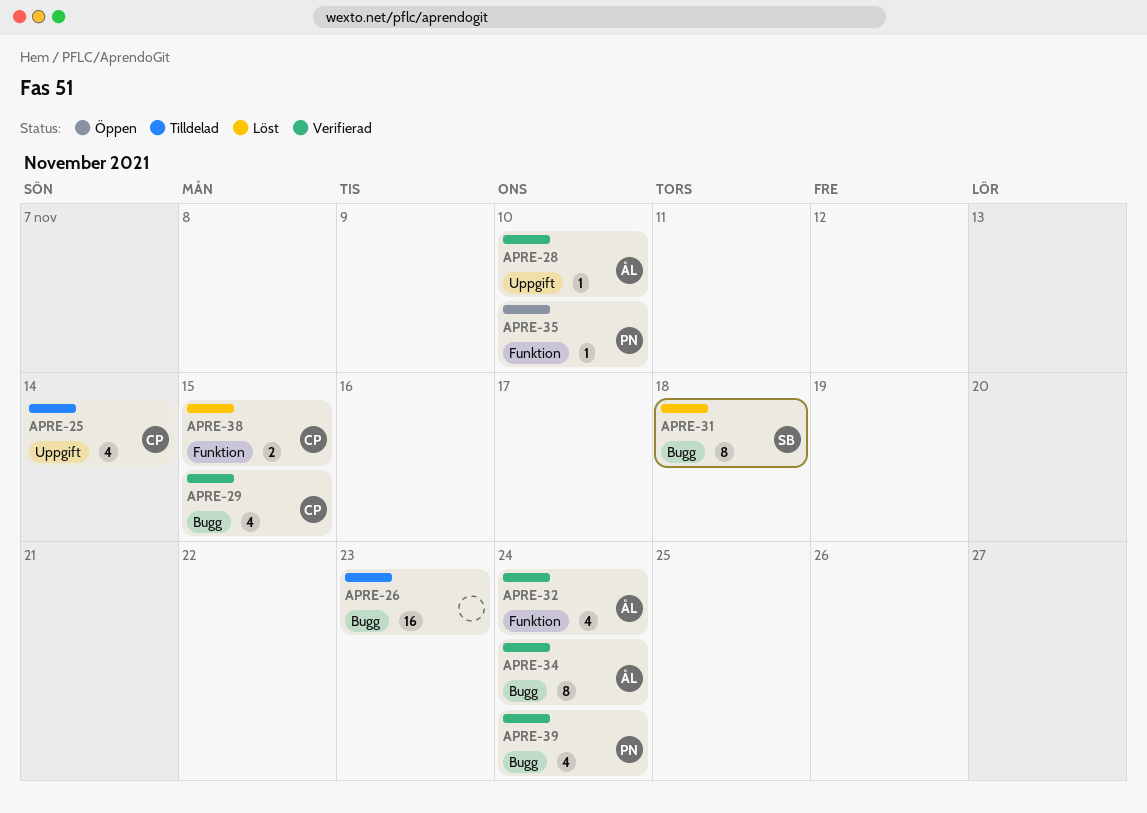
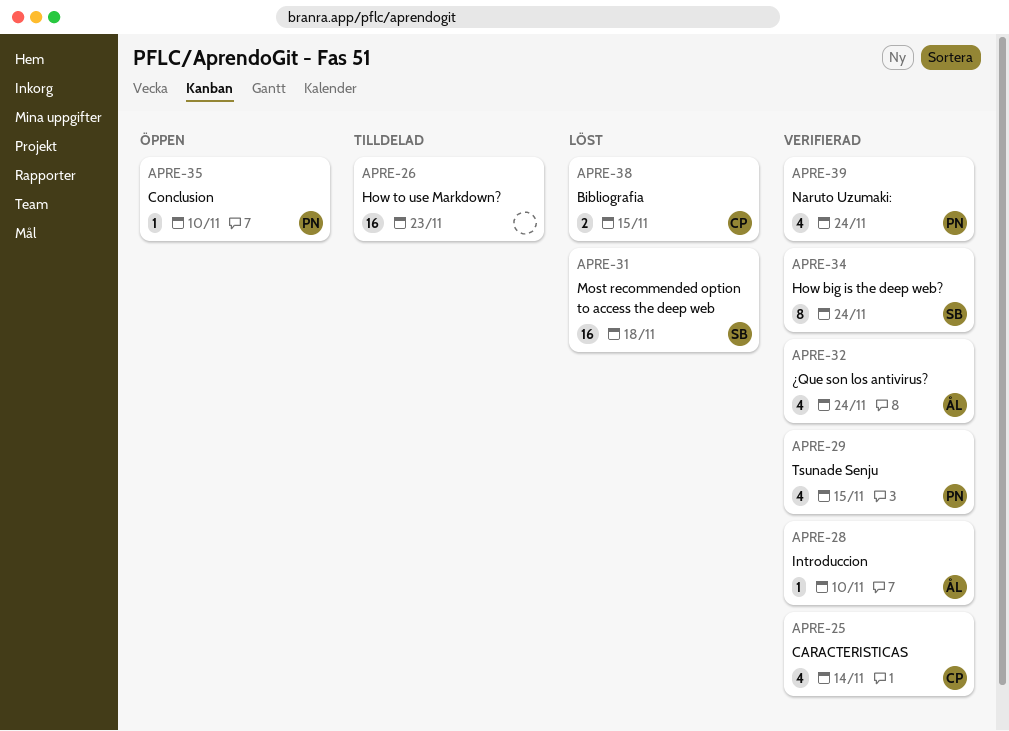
APRE-25, status: Tilldelad -> Verifierad
APRE-29, owner: CP -> PN
APRE-31, estimate: 8 -> 16
APRE-34, owner: ÅL -> SB

